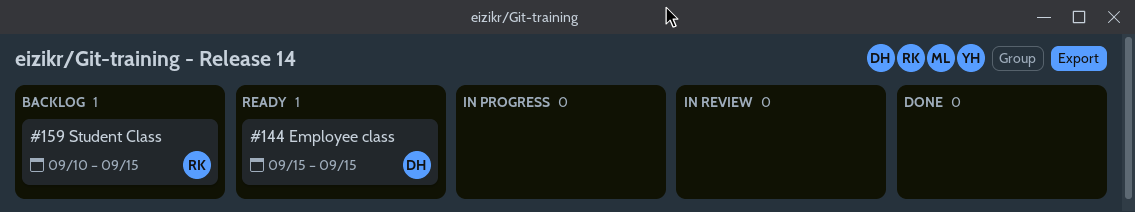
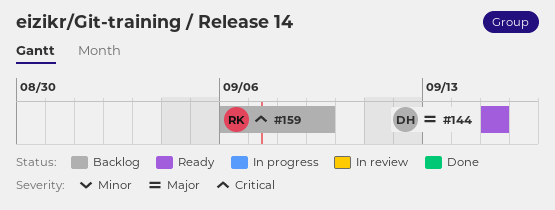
#159, start: Sep 10 -> Sep 6
#159, due: Sep 15 -> Sep 9

